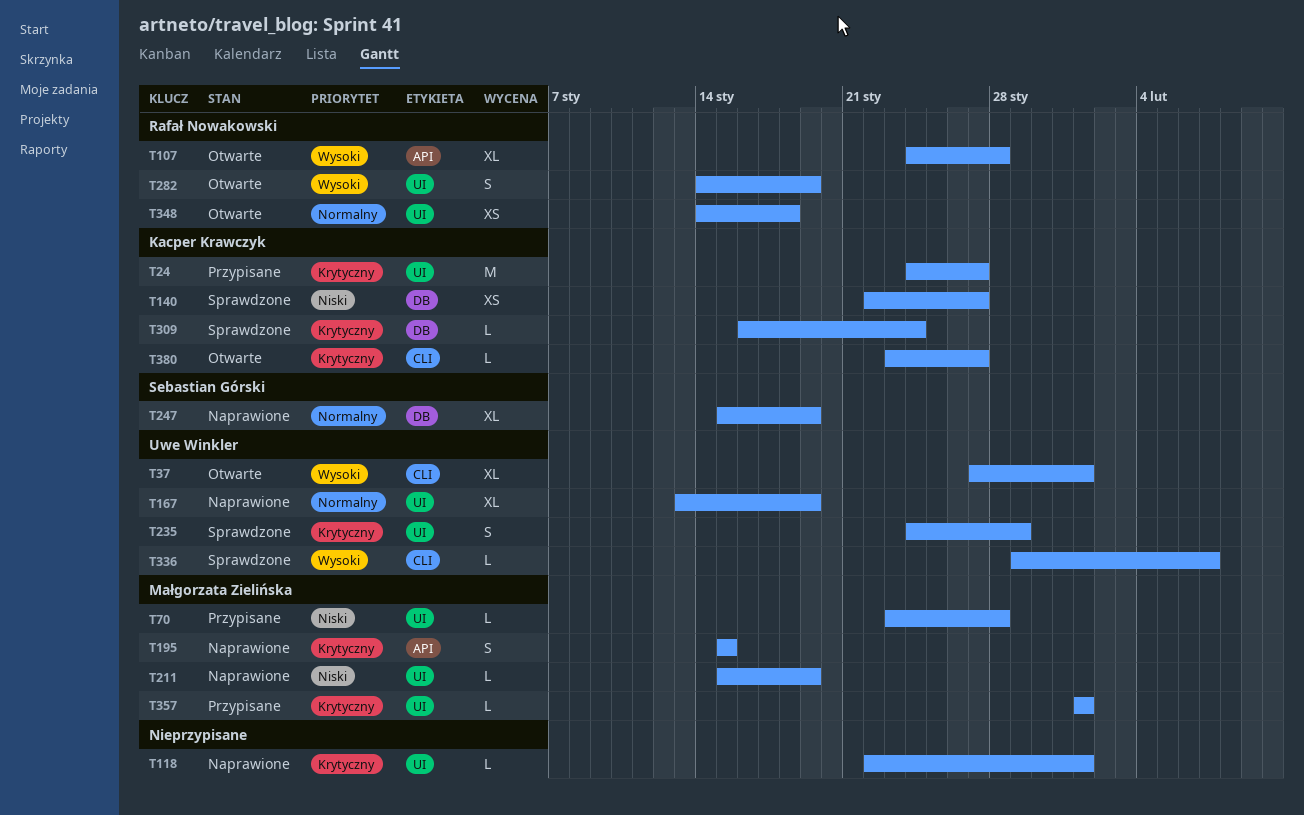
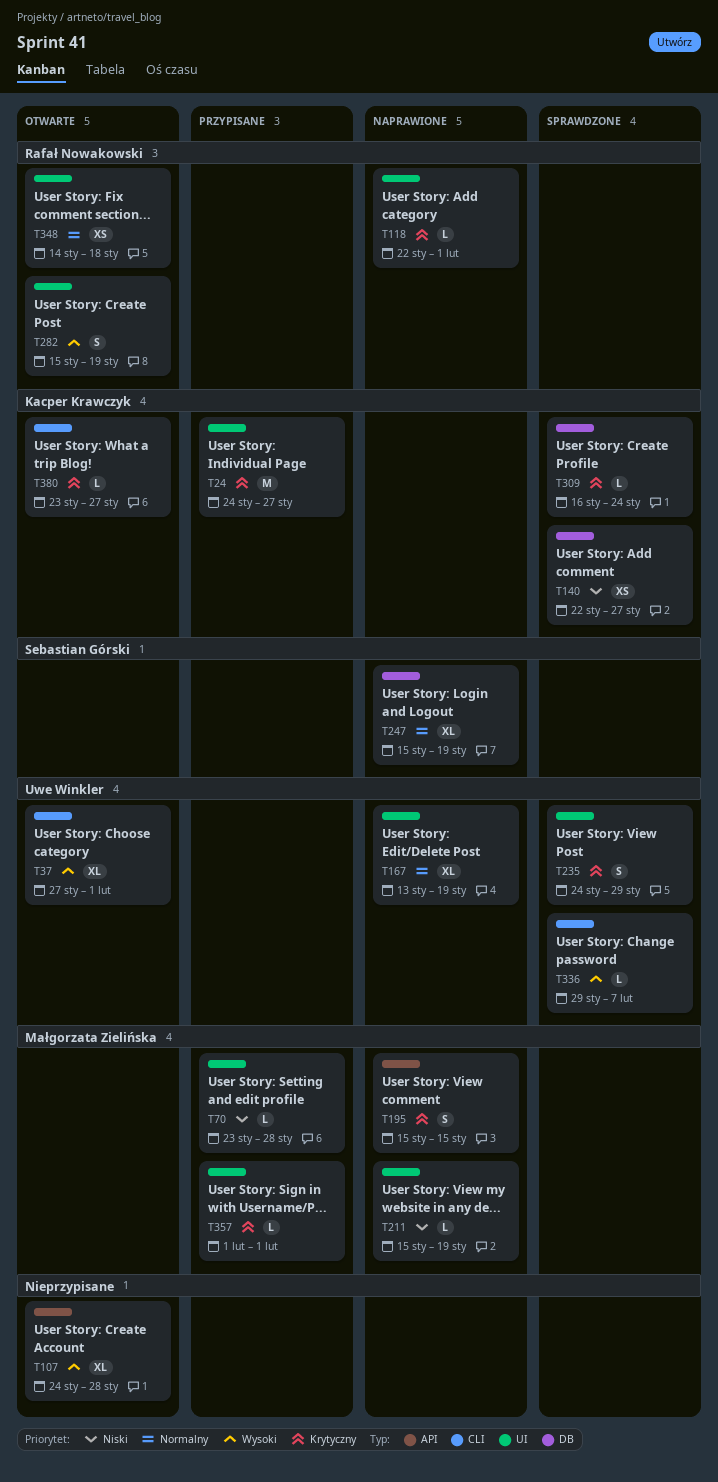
T107, owner: Rafał Nowakowski -> none
T118, owner: none -> Rafał Nowakowski
T282, start: Jan 14 -> Jan 15

